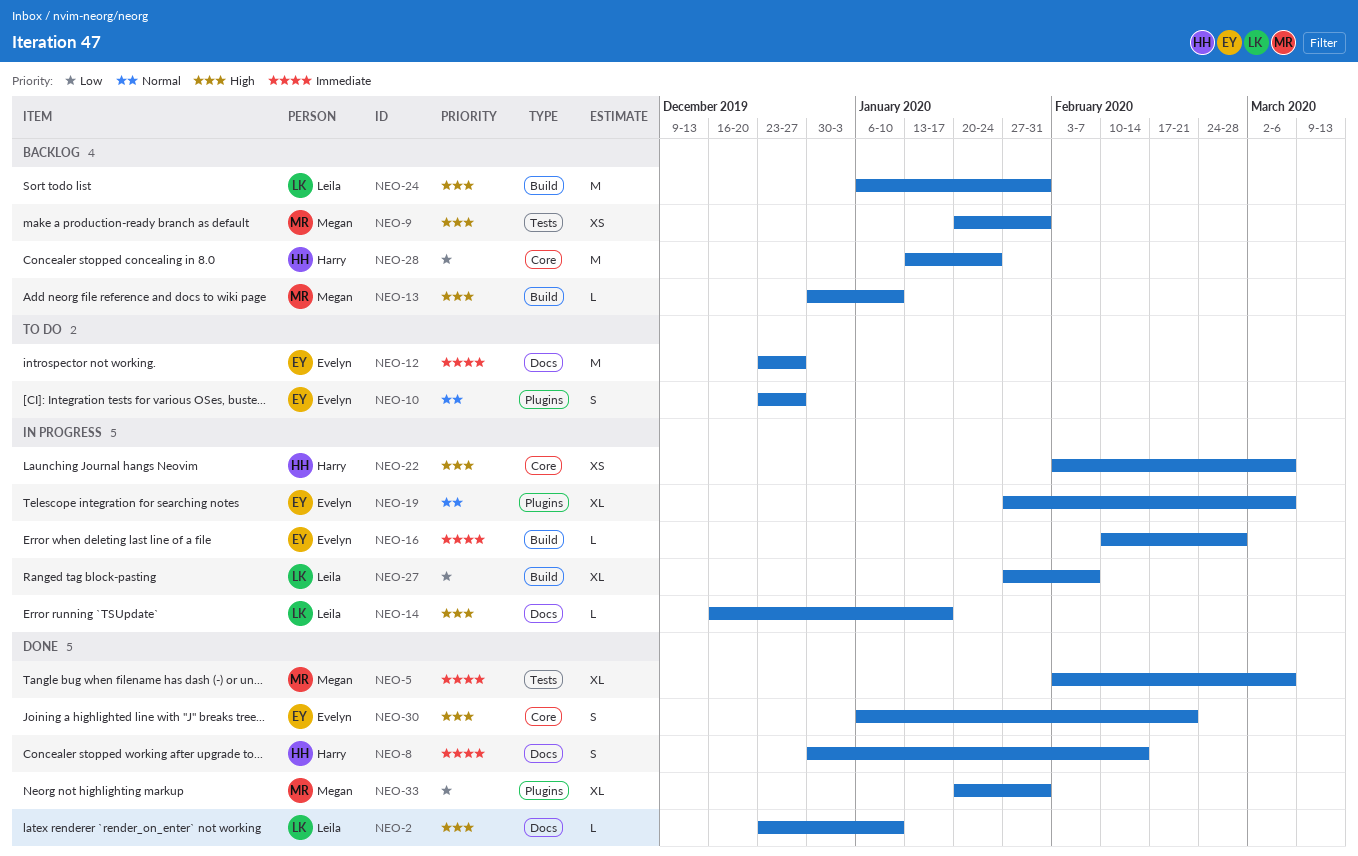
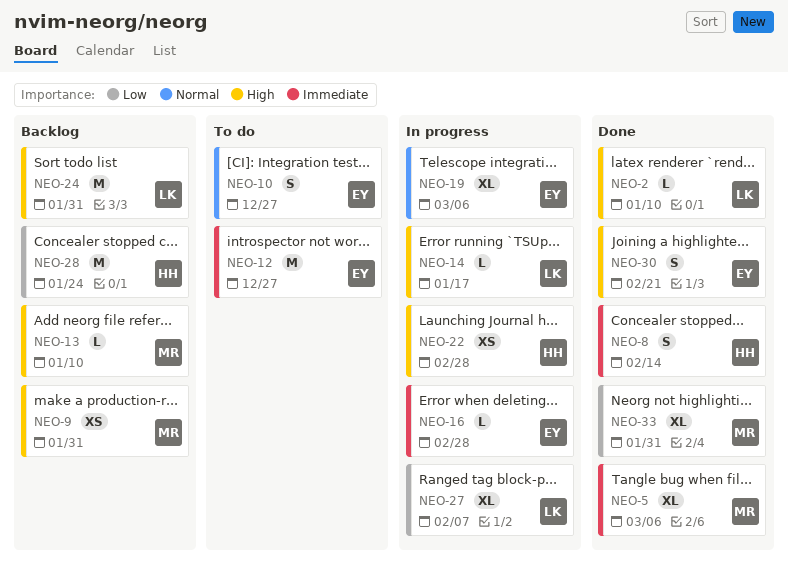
NEO-22, due: Mar 6 -> Feb 28

